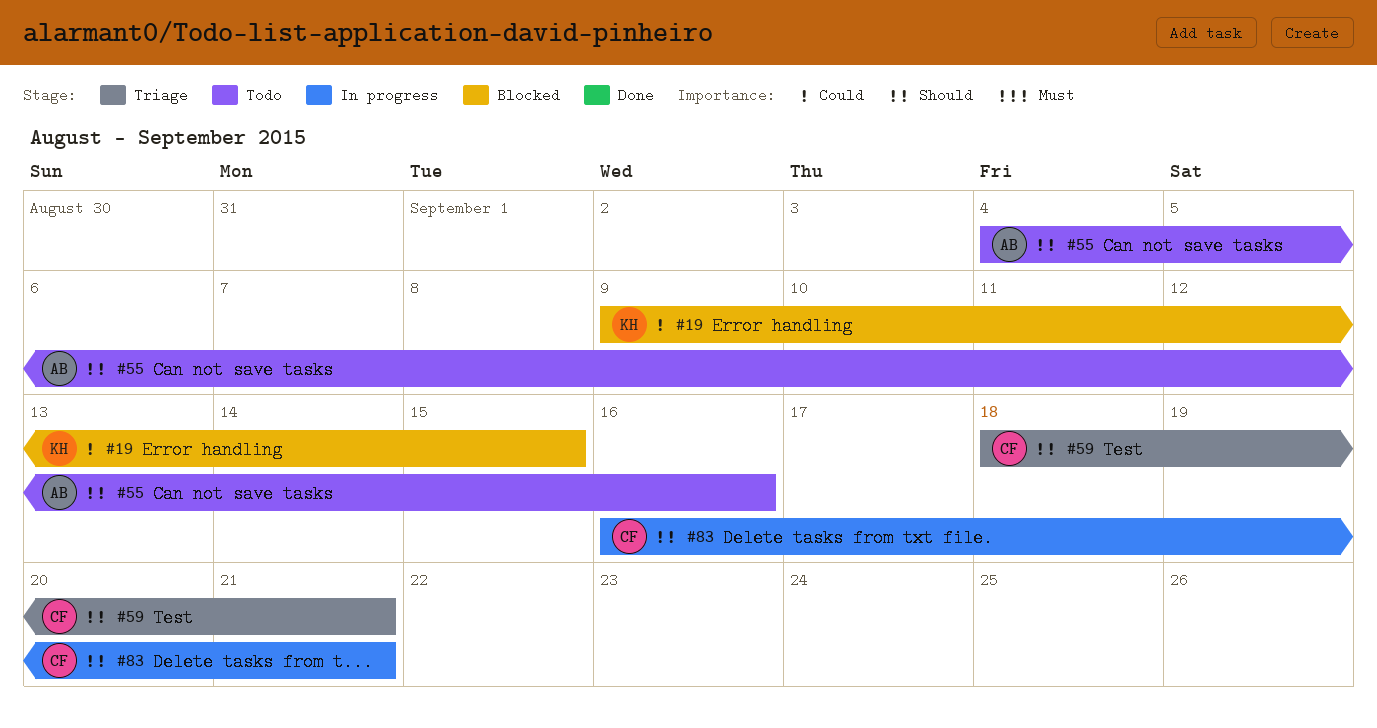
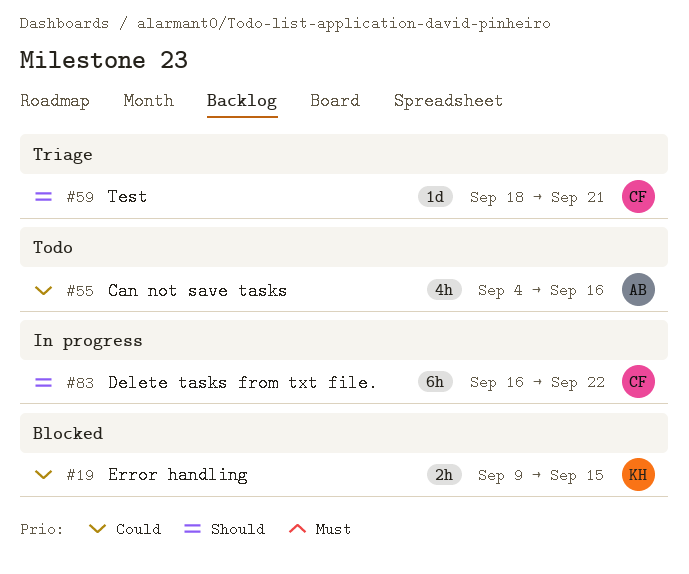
#55, priority: Should -> Could
#83, due: Sep 21 -> Sep 22

